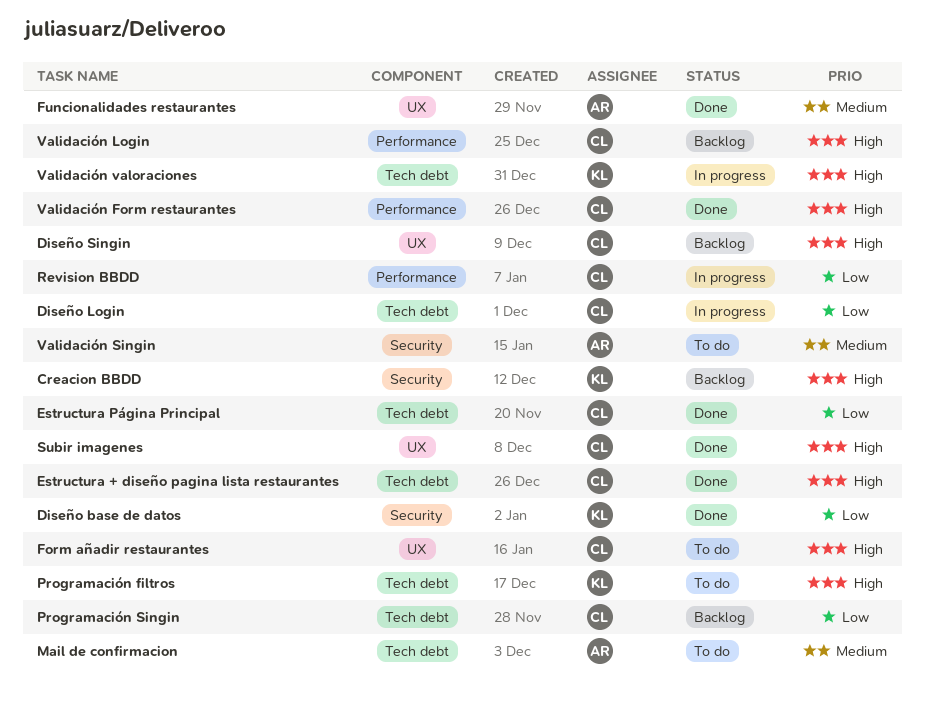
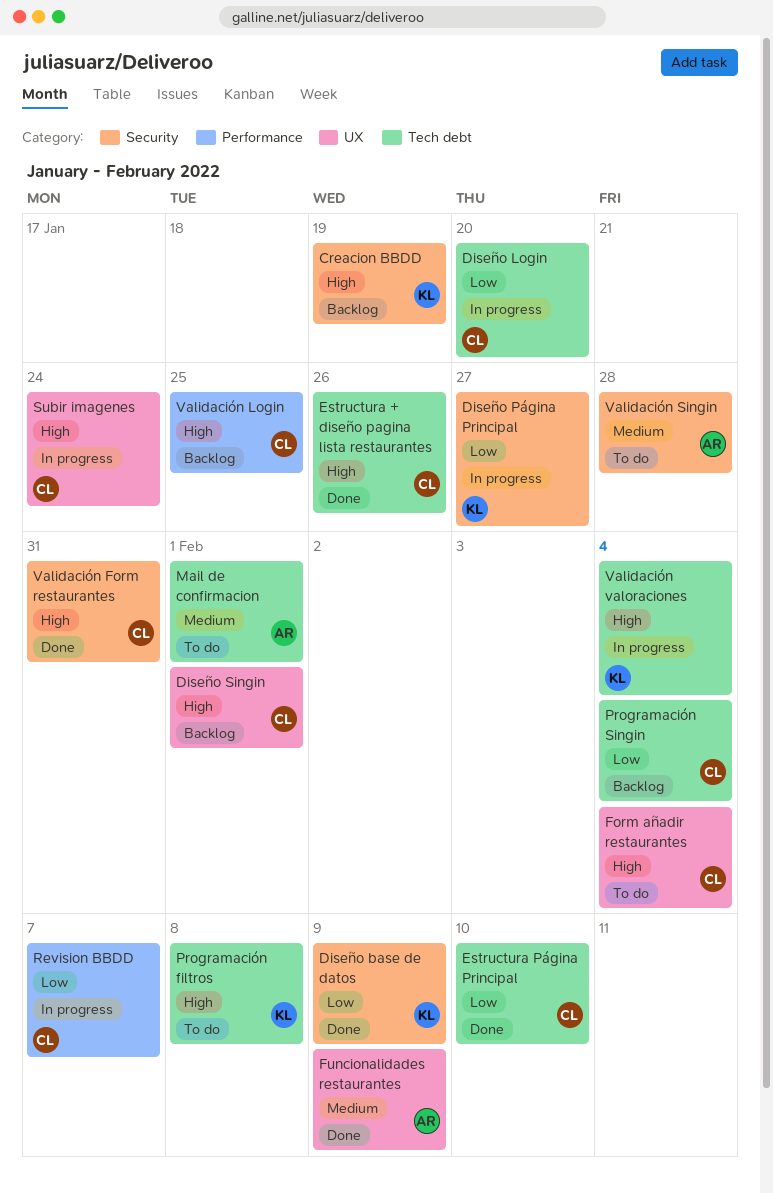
Diseño Página Principal: none -> present
Subir imagenes, status: Done -> In progress
Validación Form restaurantes, label: Performance -> Security

